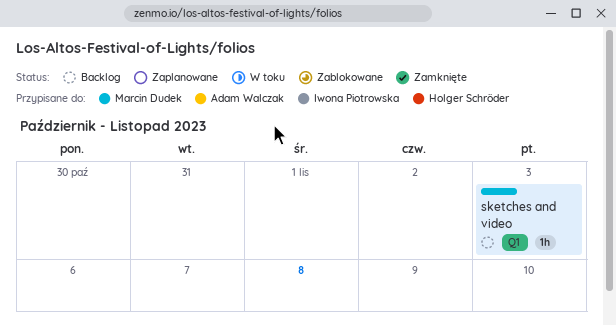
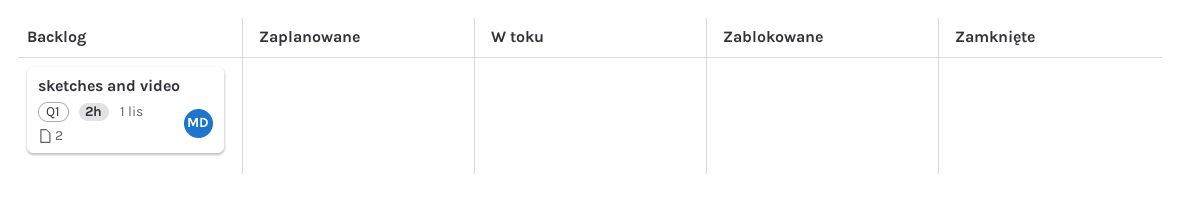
sketches and video, estimate: 1h -> 2h
sketches and video, due: Nov 3 -> Nov 1

